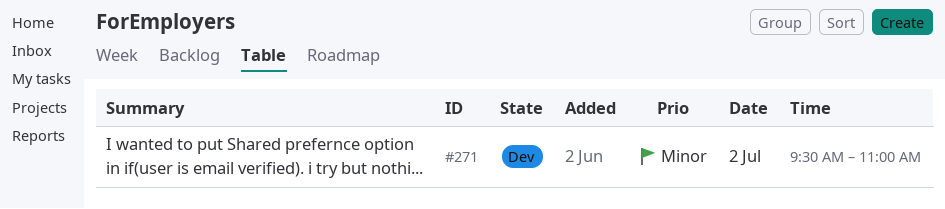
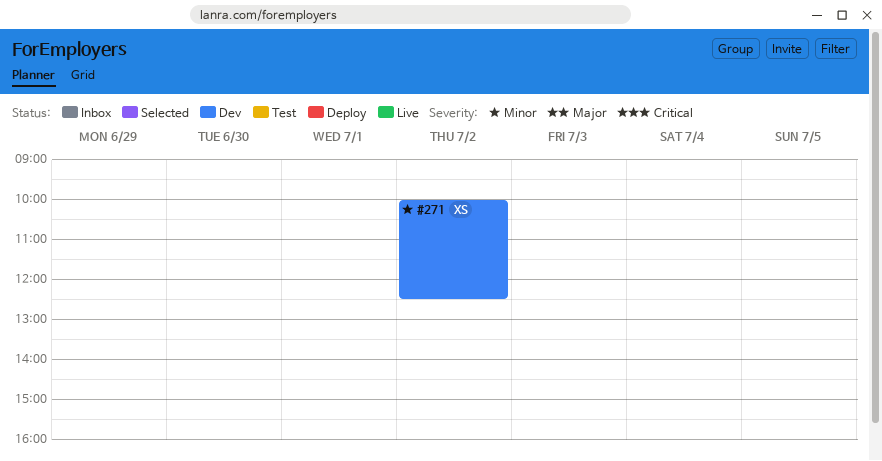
#271, begins: 09:30 -> 10:00
#271, ends: 11:00 -> 12:30

